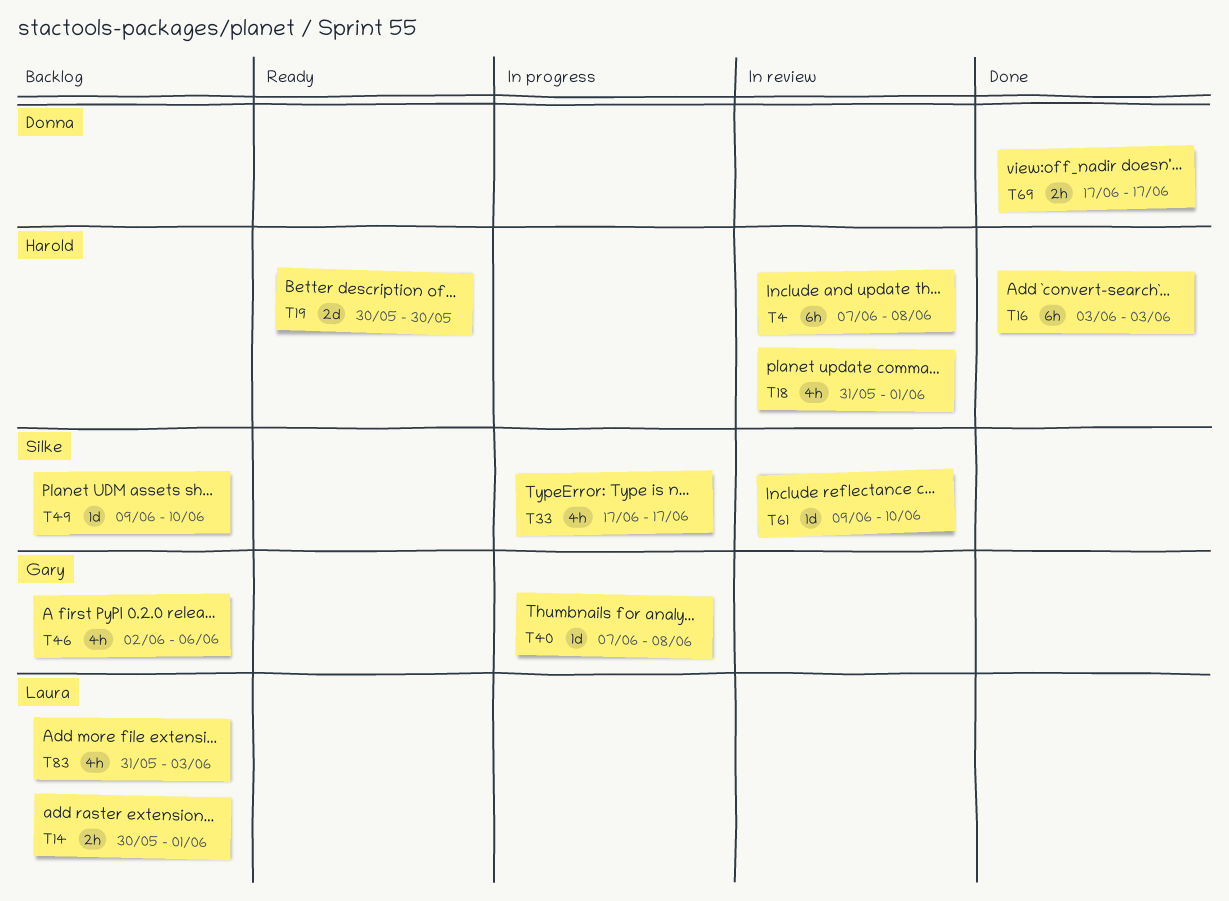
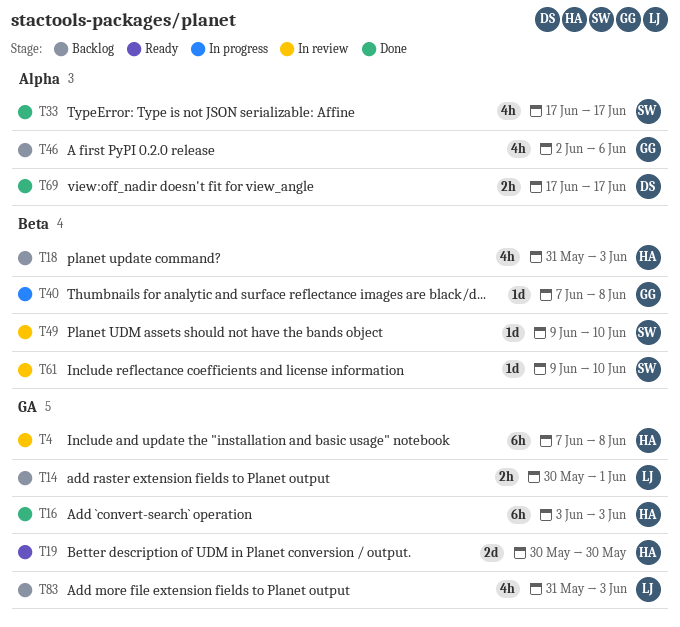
T18, status: In review -> Backlog
T18, due: Jun 1 -> Jun 3
T33, status: In progress -> Done
T49, status: Backlog -> In review

